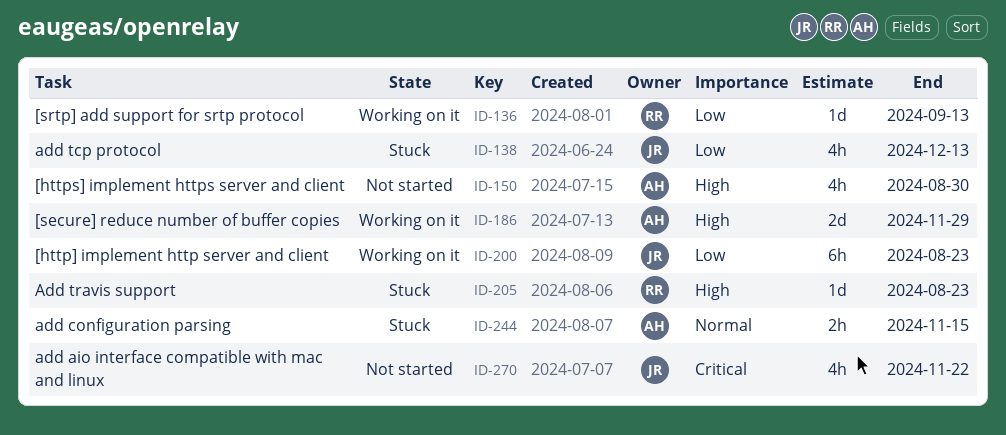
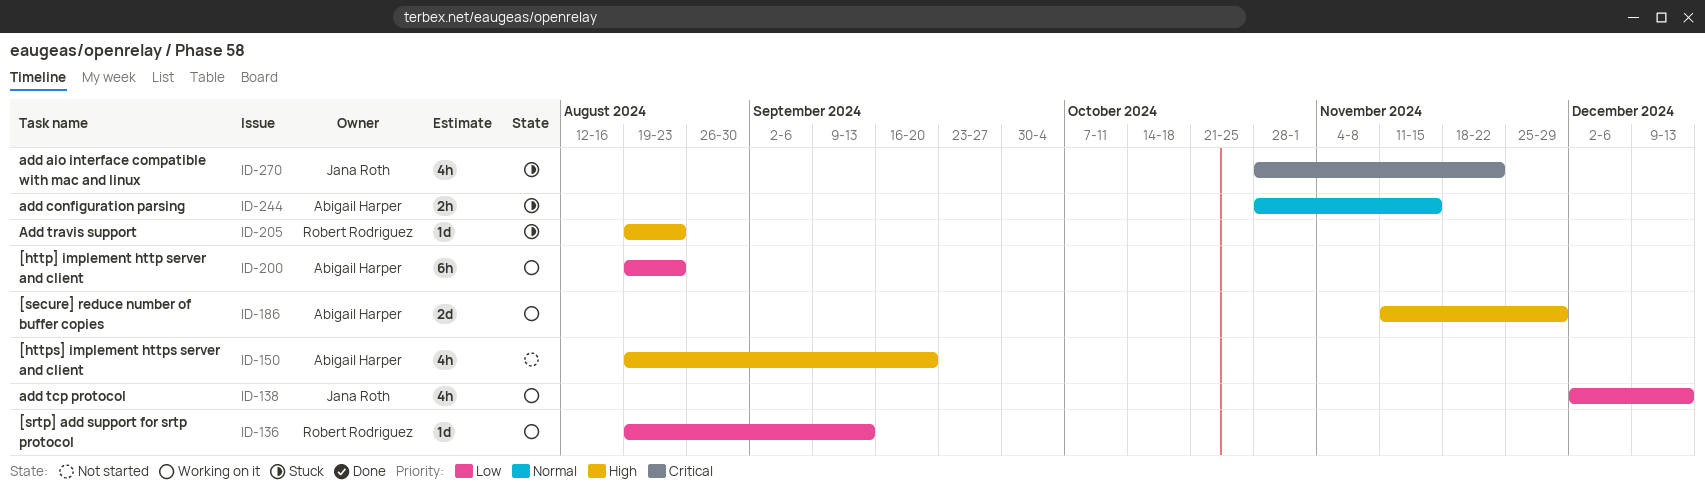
ID-138, status: Stuck -> Working on it
ID-150, due: Aug 30 -> Sep 20
ID-200, owner: Jana Roth -> Abigail Harper
ID-270, status: Not started -> Stuck

